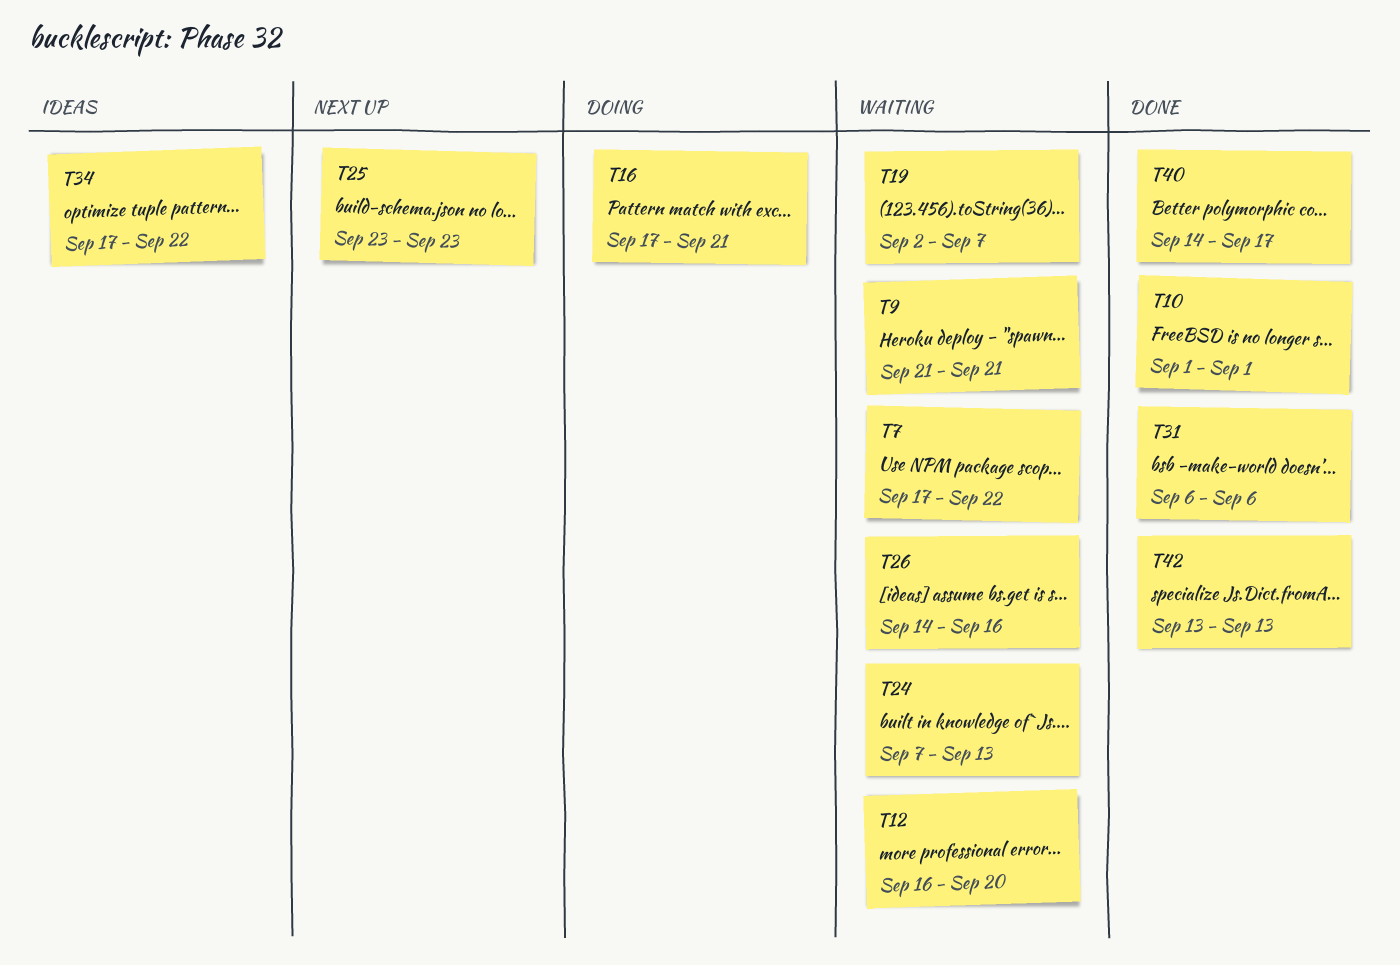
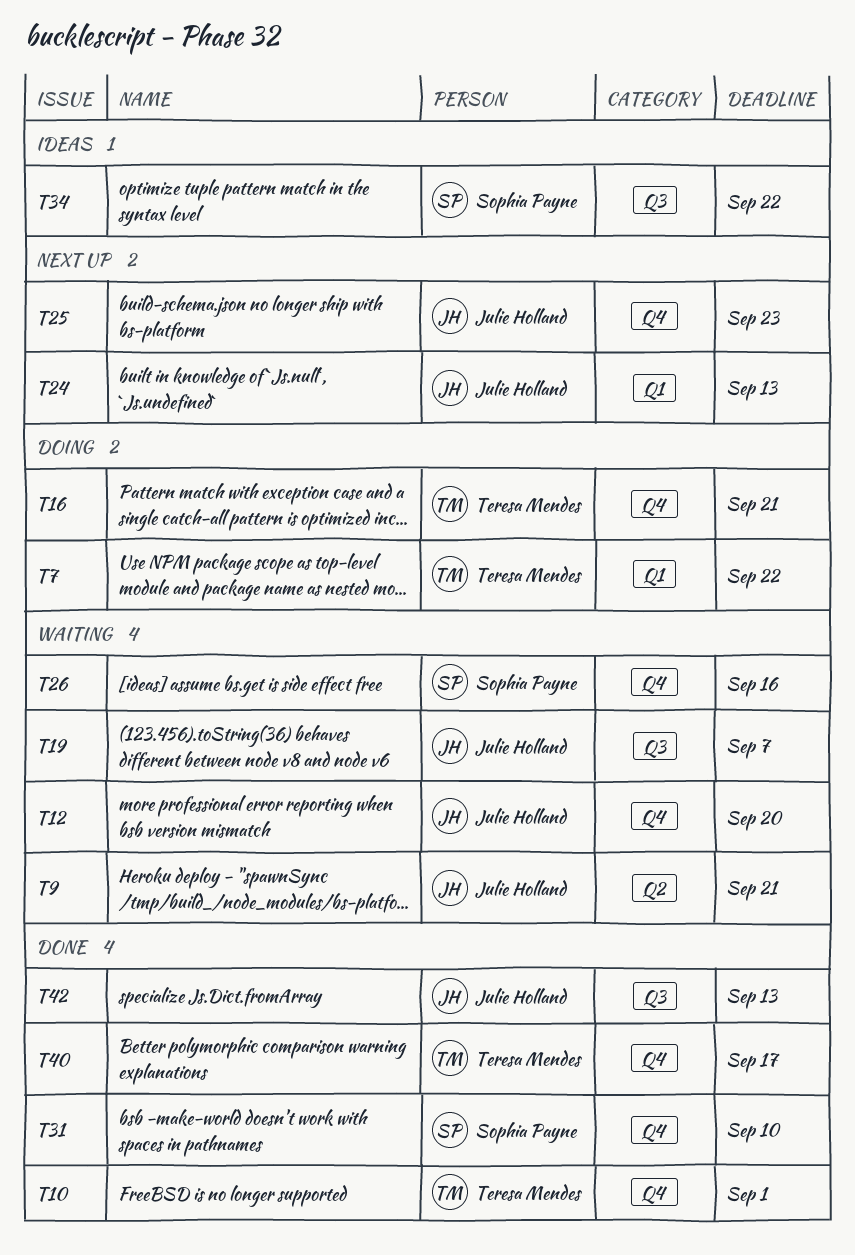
T7, status: Waiting -> Doing
T24, status: Waiting -> Next up
T31, due: Sep 6 -> Sep 10

